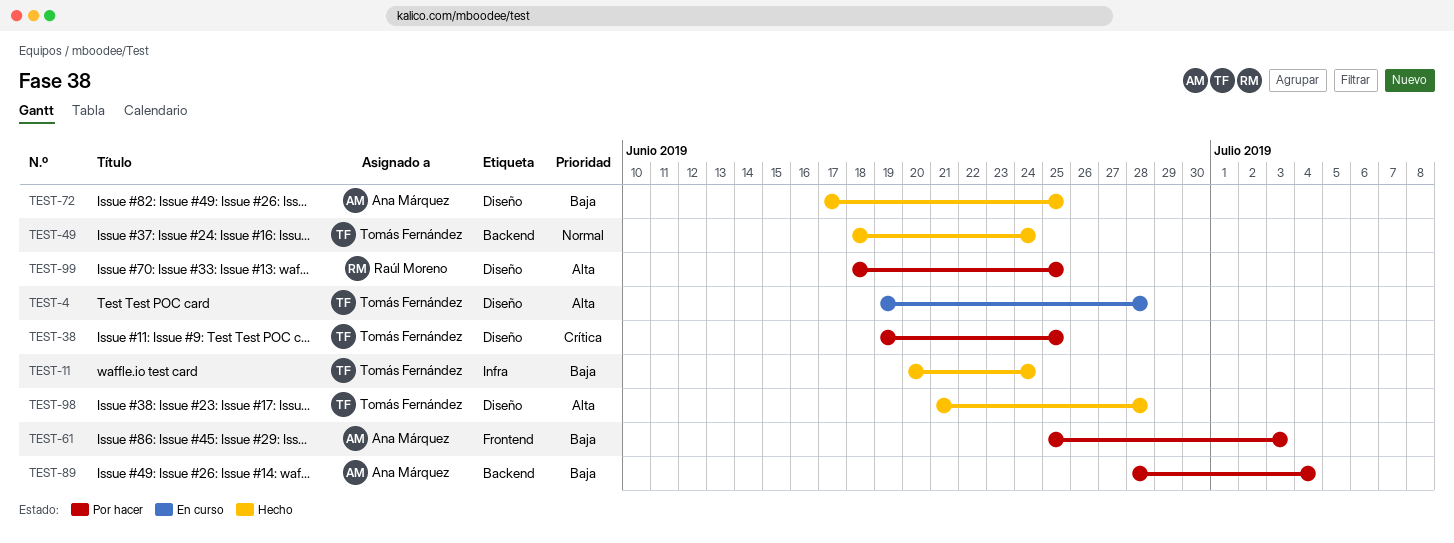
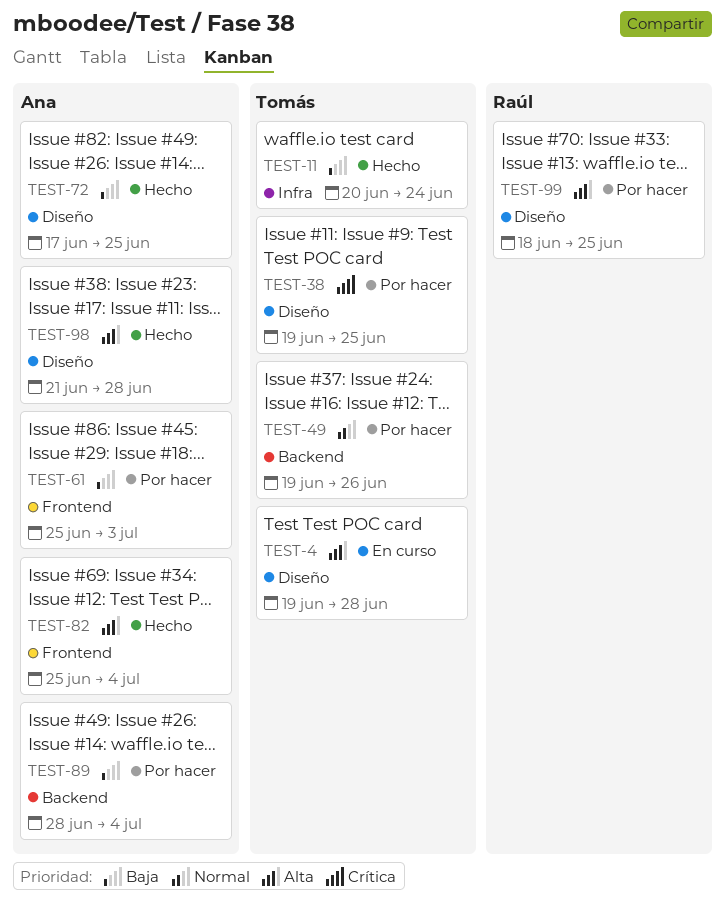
TEST-49, status: Hecho -> Por hacer
TEST-49, start: Jun 18 -> Jun 19
TEST-49, due: Jun 24 -> Jun 26
TEST-82: none -> present
TEST-98, owner: Tomás Fernández -> Ana Márquez

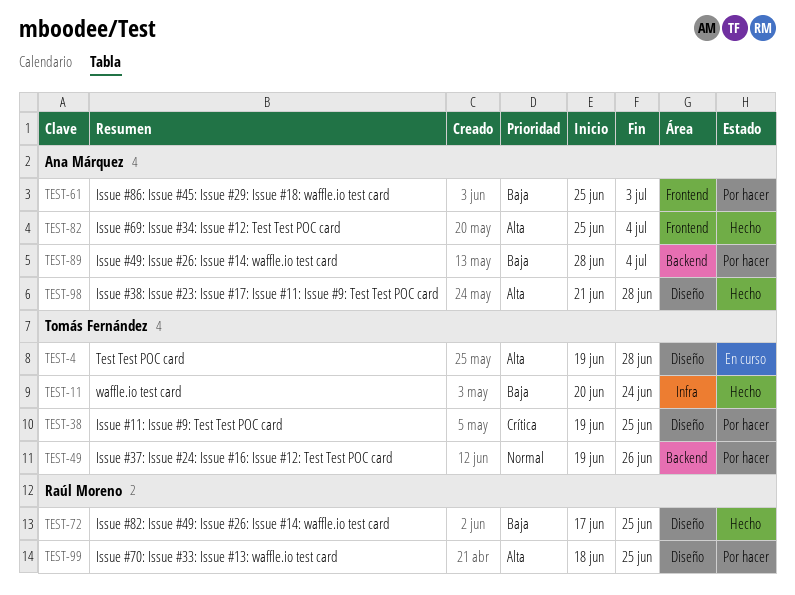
TEST-72, owner: Ana Márquez -> Raúl Moreno

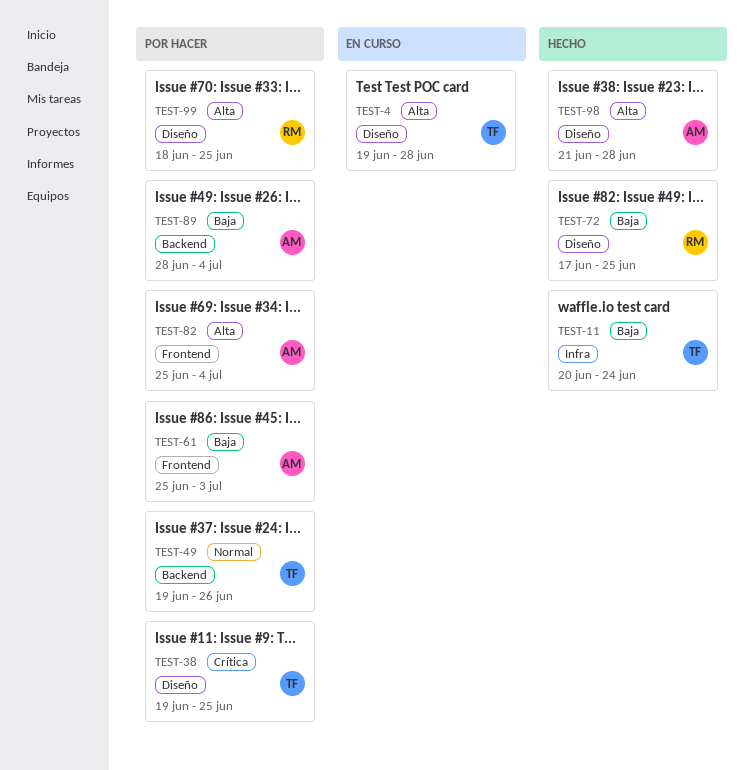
TEST-82, status: Hecho -> Por hacer

